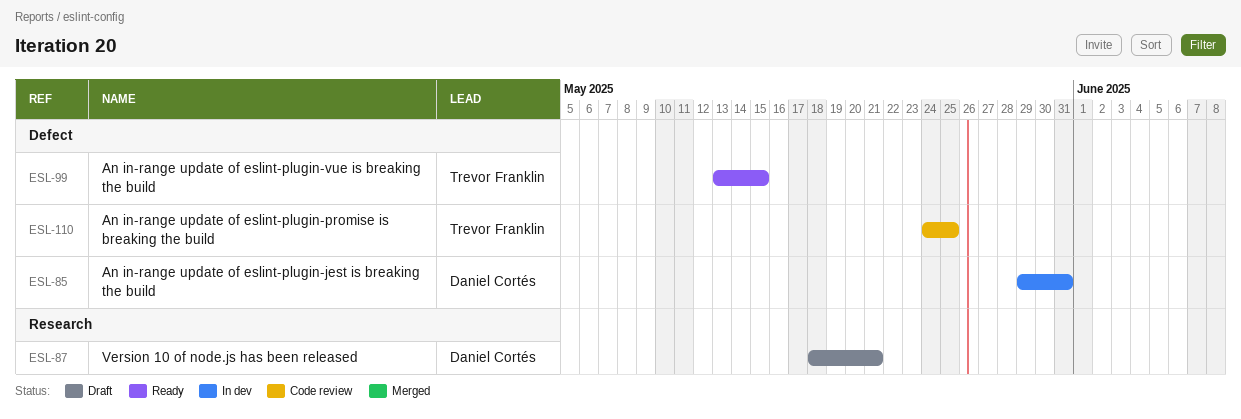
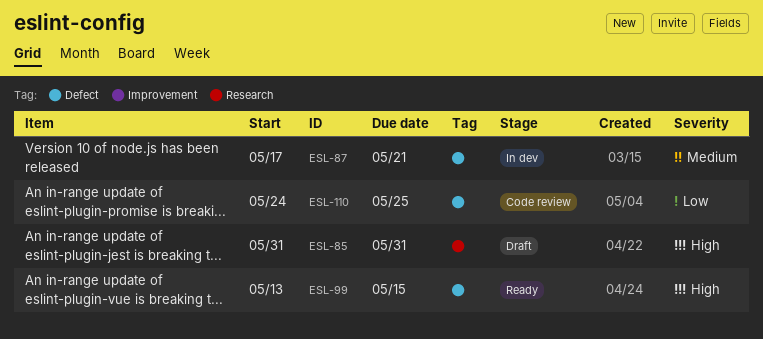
ESL-85, status: In dev -> Draft
ESL-85, label: Defect -> Research
ESL-85, start: May 29 -> May 31
ESL-87, status: Draft -> In dev
ESL-87, label: Research -> Defect
ESL-87, start: May 18 -> May 17

